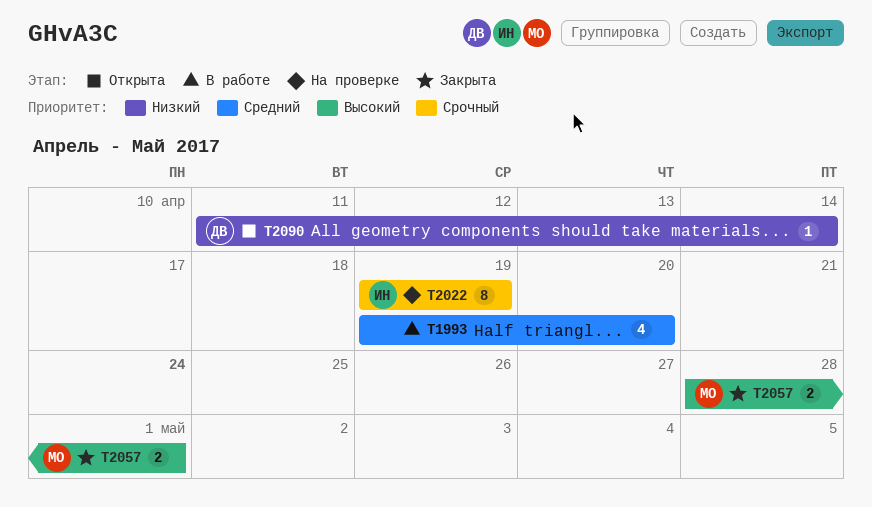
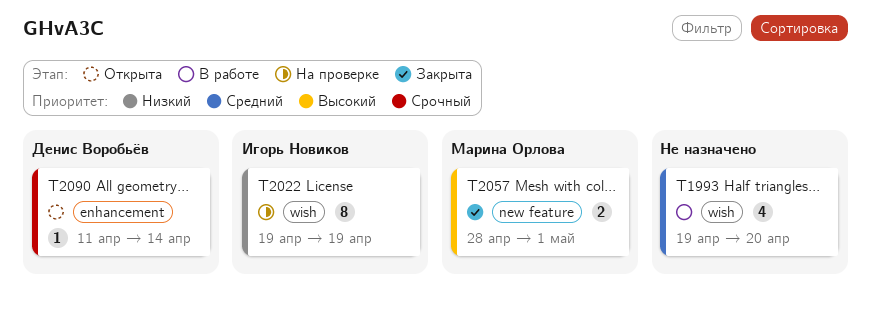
T2022, priority: Срочный -> Низкий
T2090, priority: Низкий -> Срочный

